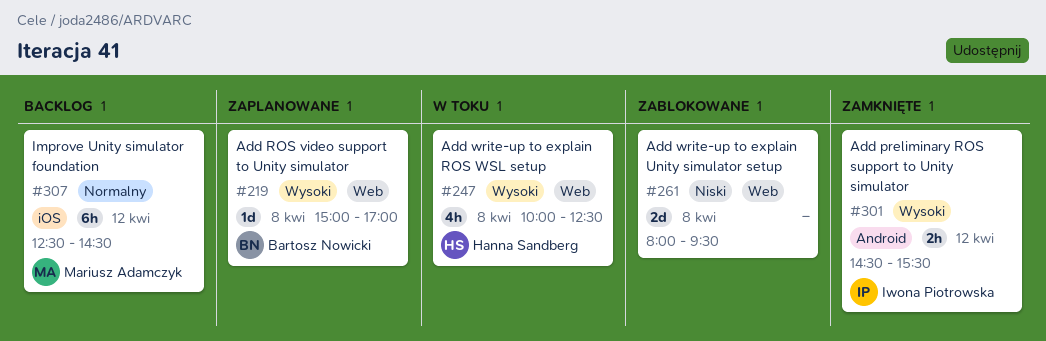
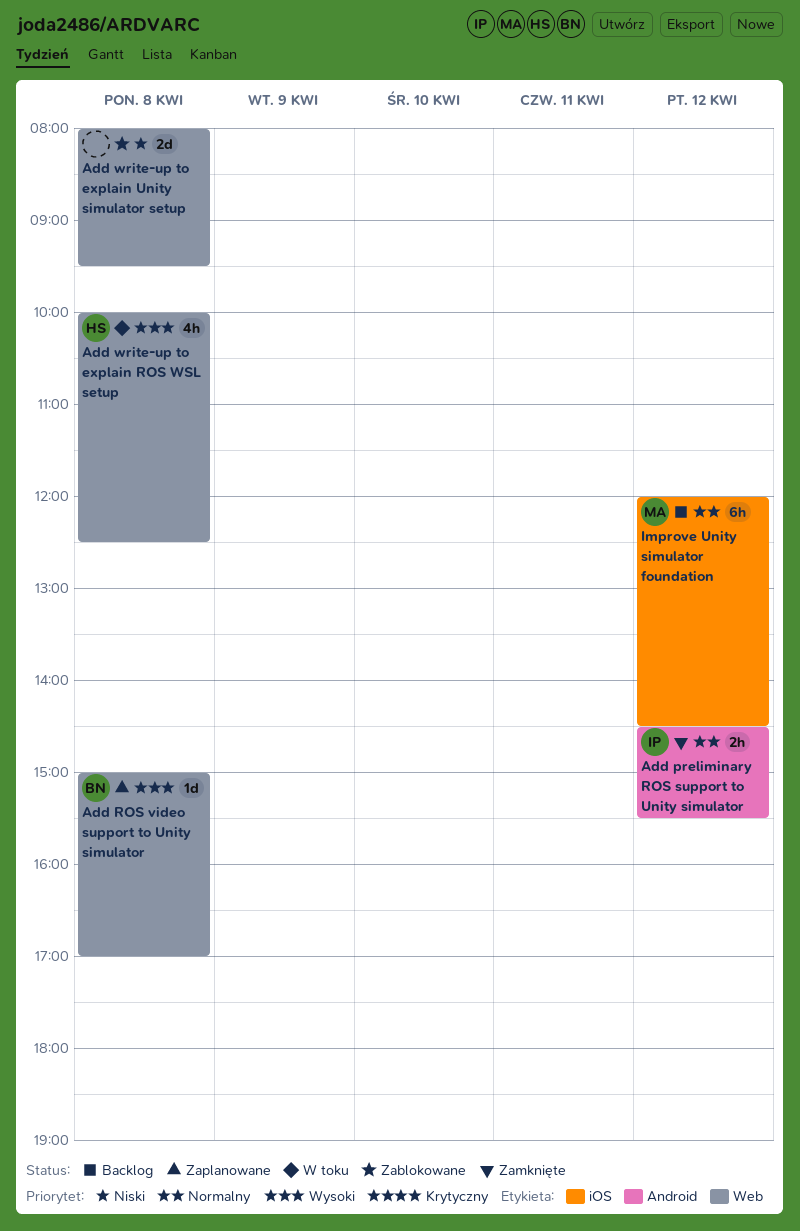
Add preliminary ROS support to Unity simulator, priority: Wysoki -> Normalny
Improve Unity simulator foundation, begins: 12:30 -> 12:00

